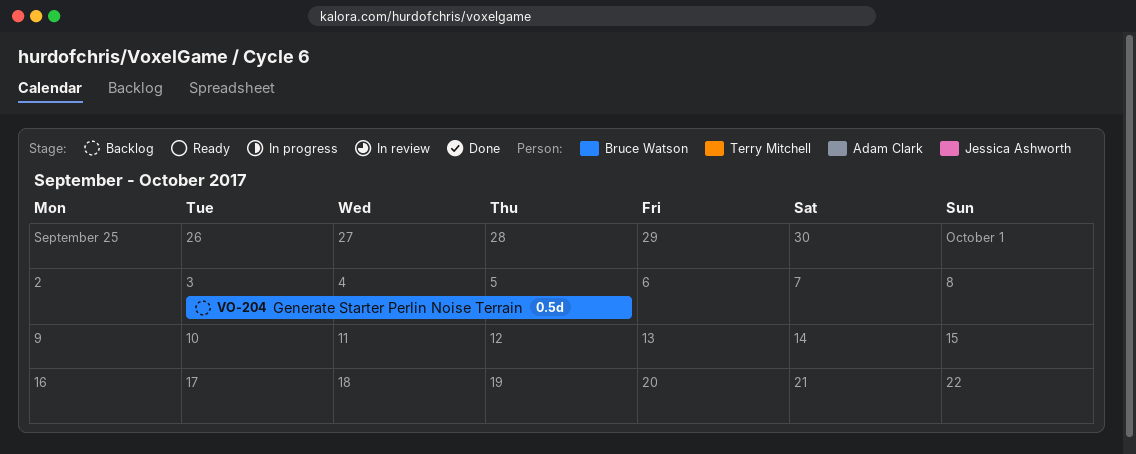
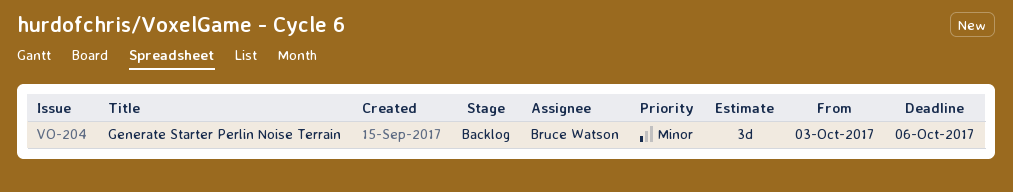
VO-204, estimate: 0.5d -> 3d
VO-204, due: Oct 5 -> Oct 6

